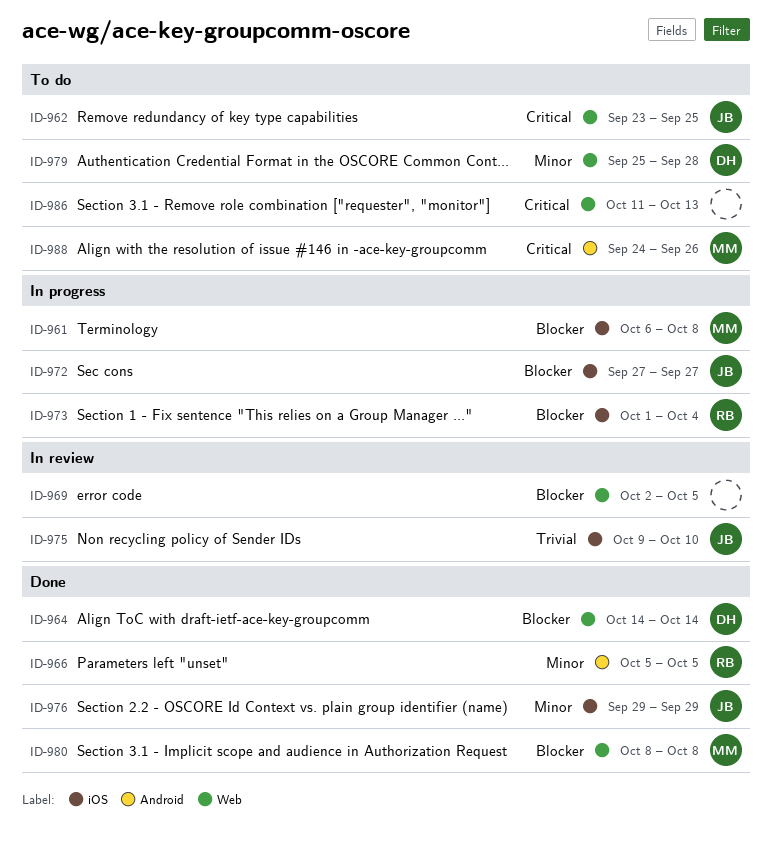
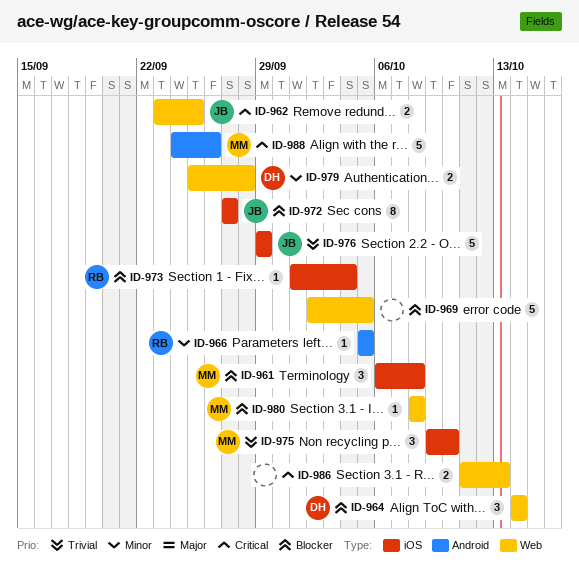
ID-975, owner: JB -> MM
ID-976, priority: Minor -> Trivial

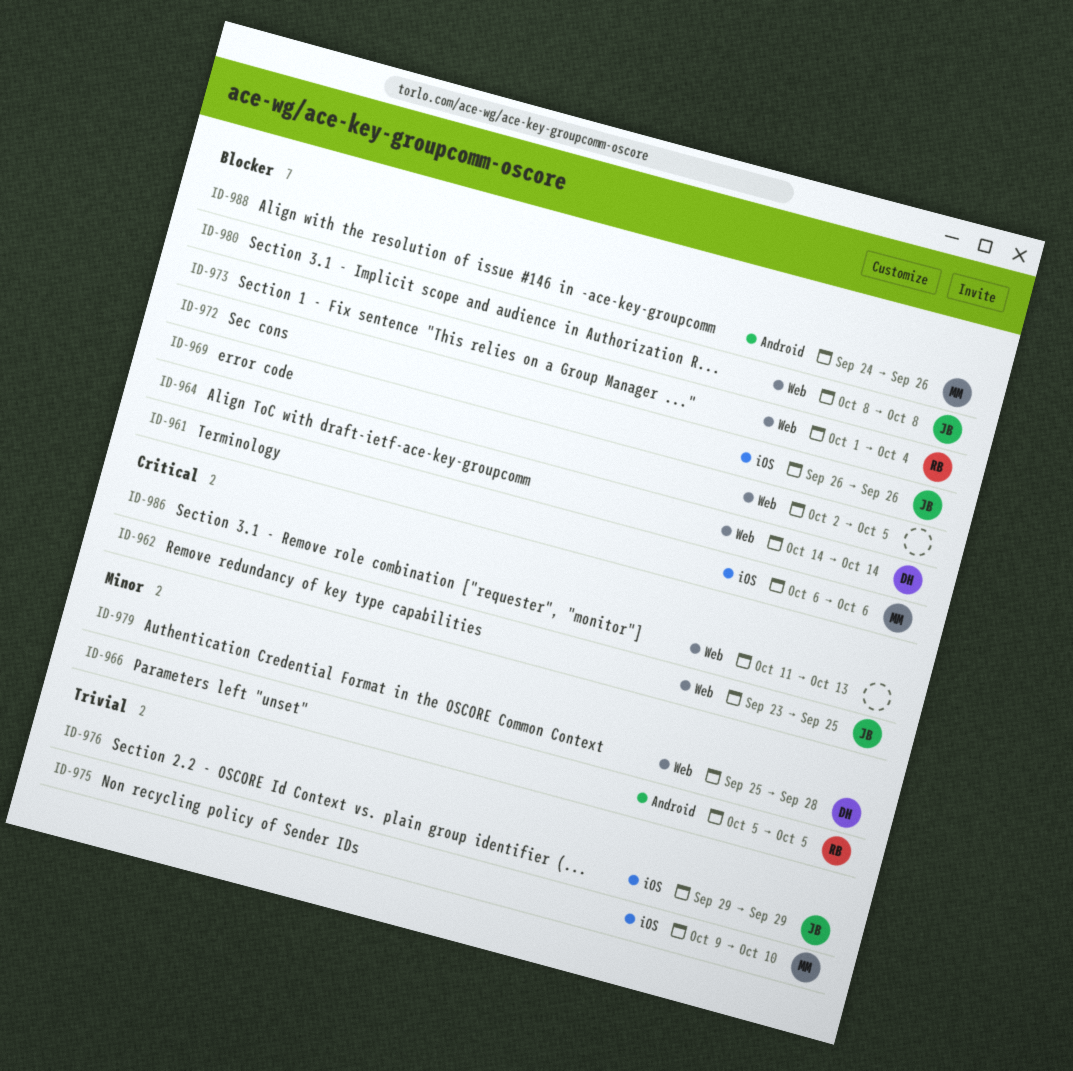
ID-961, due: Oct 8 -> Oct 6
ID-972, start: Sep 27 -> Sep 26
ID-972, due: Sep 27 -> Sep 26
ID-973, label: iOS -> Web
ID-980, owner: MM -> JB
ID-988, priority: Critical -> Blocker

